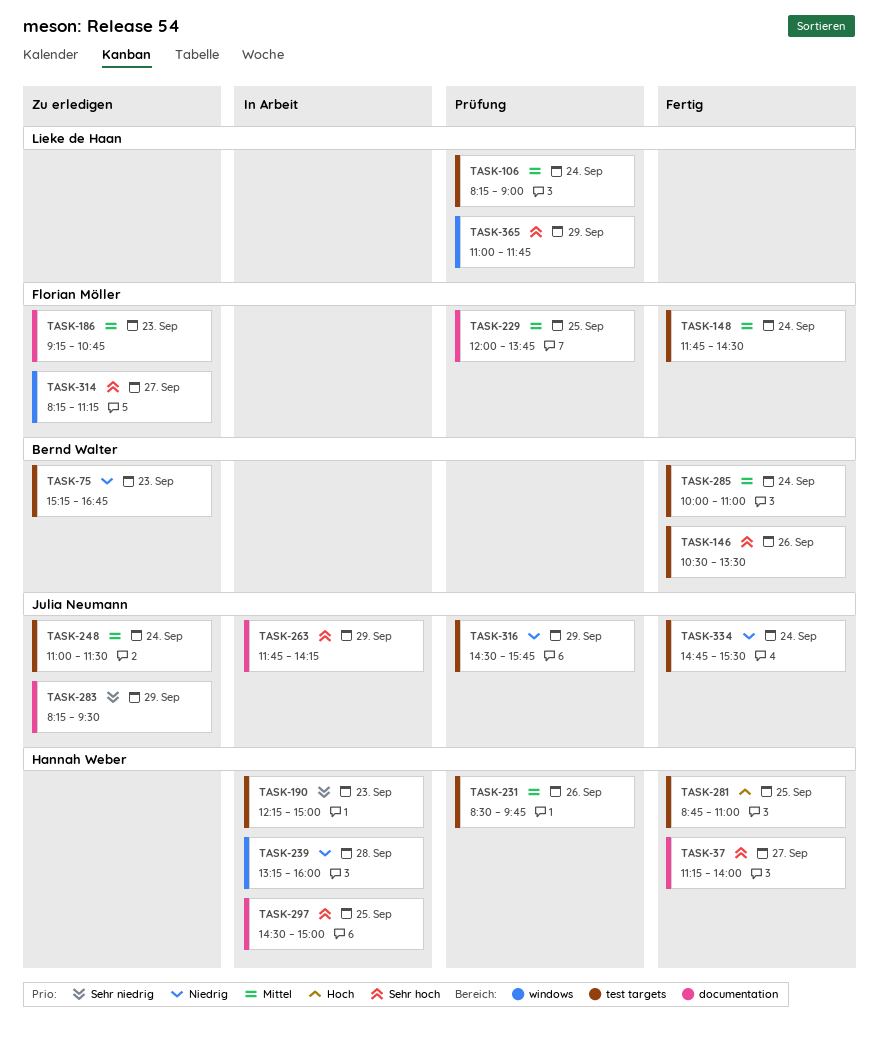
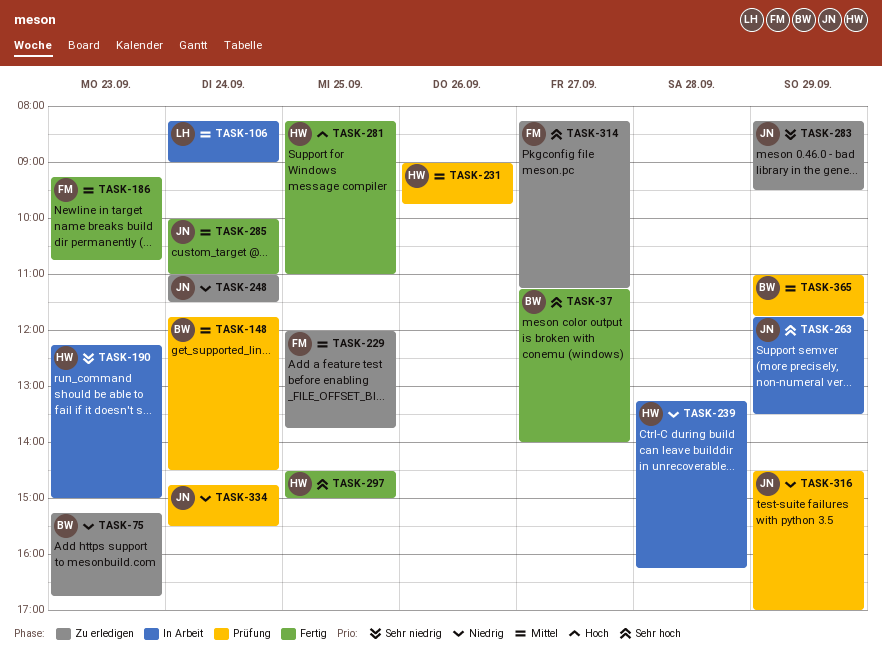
TASK-37, owner: Hannah Weber -> Bernd Walter
TASK-106, status: Prüfung -> In Arbeit
TASK-146: present -> none
TASK-148, status: Fertig -> Prüfung
TASK-148, owner: Florian Möller -> Bernd Walter
TASK-186, status: Zu erledigen -> Fertig
TASK-229, status: Prüfung -> Zu erledigen
TASK-231, begins: 08:30 -> 09:00
TASK-239, ends: 16:00 -> 16:15
TASK-248, priority: Mittel -> Niedrig
TASK-263, ends: 14:15 -> 13:30
TASK-281, begins: 08:45 -> 08:15
TASK-285, owner: Bernd Walter -> Julia Neumann
TASK-297, status: In Arbeit -> Fertig
TASK-316, ends: 15:45 -> 17:00
TASK-334, status: Fertig -> Prüfung
TASK-365, owner: Lieke de Haan -> Bernd Walter
TASK-365, priority: Sehr hoch -> Mittel

